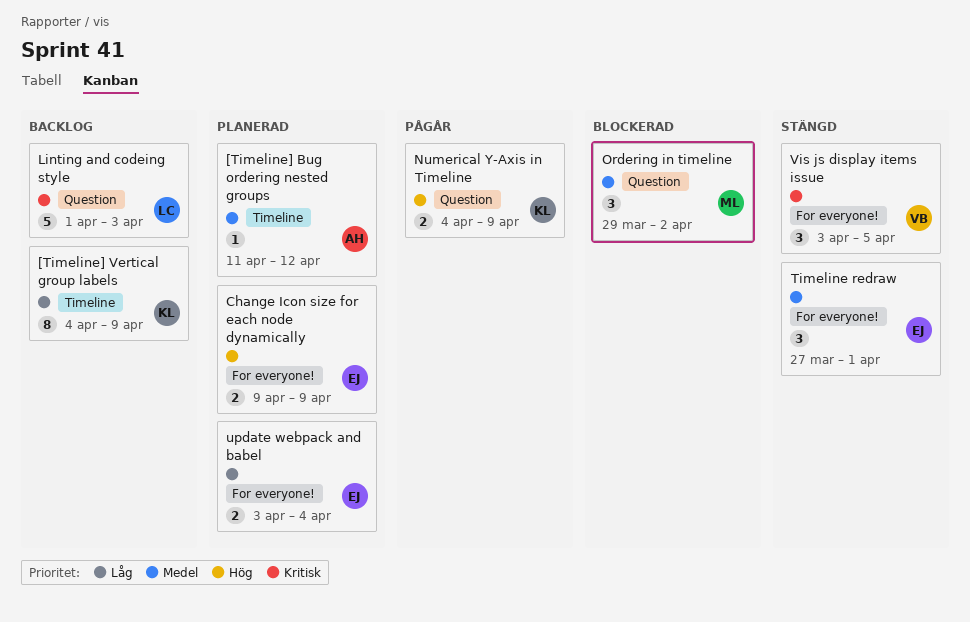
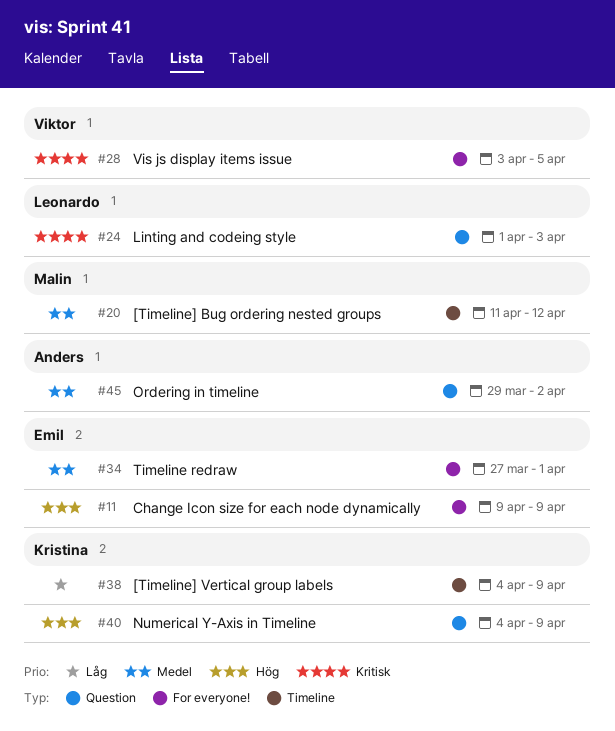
[Timeline] Bug ordering nested groups, owner: Anders -> Malin
Ordering in timeline, owner: Malin -> Anders
update webpack and babel: present -> none

